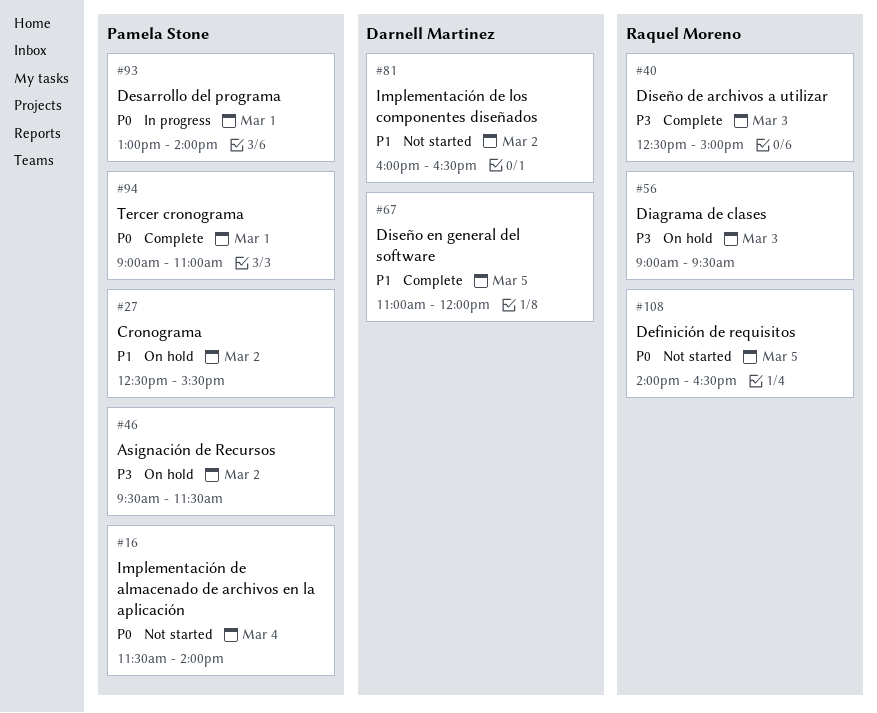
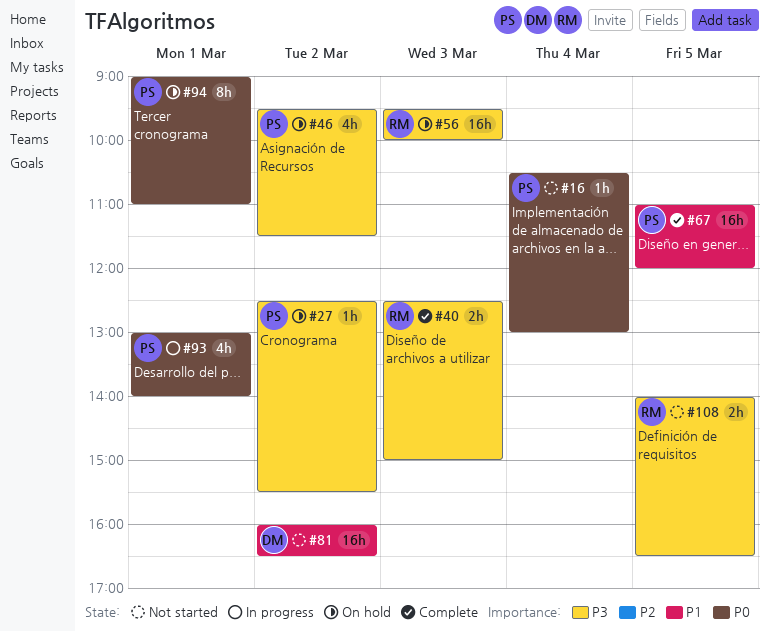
#16, begins: 11:30 -> 10:30
#16, ends: 14:00 -> 13:00
#27, priority: P1 -> P3
#56, begins: 09:00 -> 09:30
#56, ends: 09:30 -> 10:00
#67, owner: Darnell Martinez -> Pamela Stone
#94, status: Complete -> On hold
#108, priority: P0 -> P3

